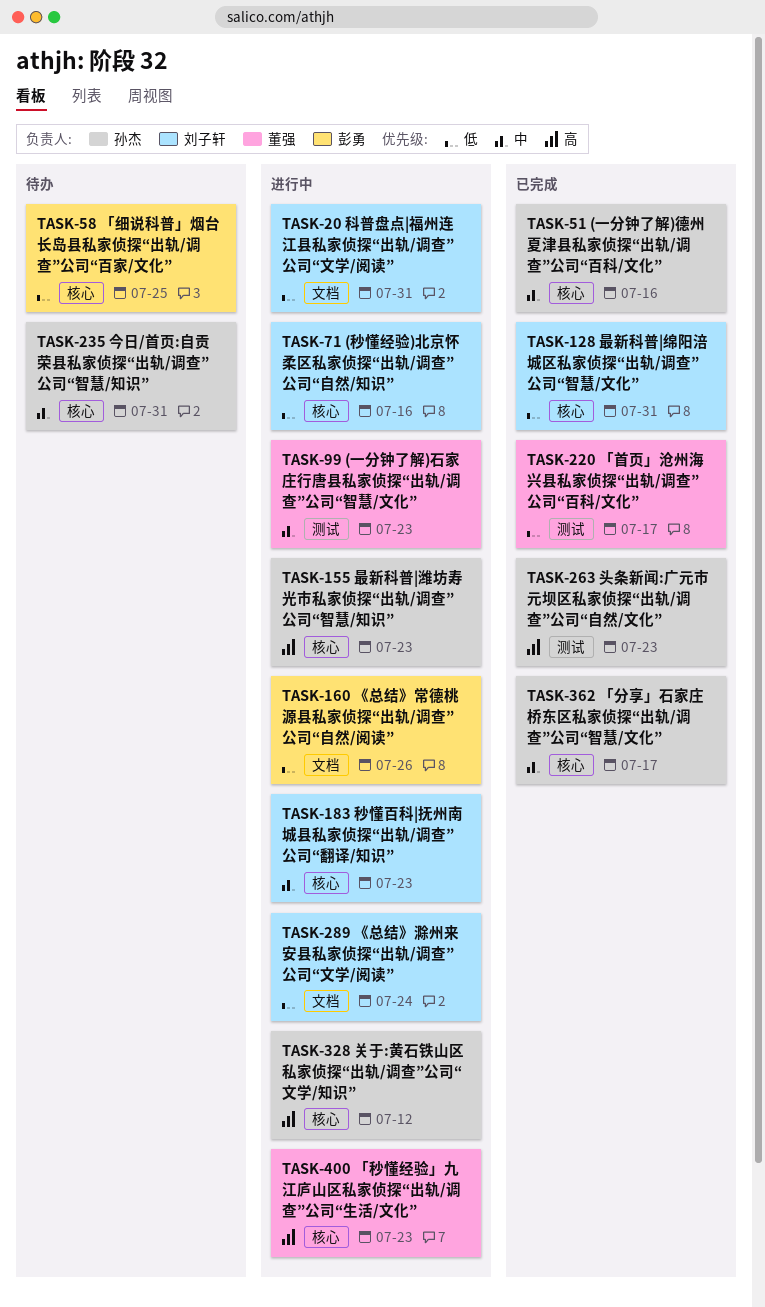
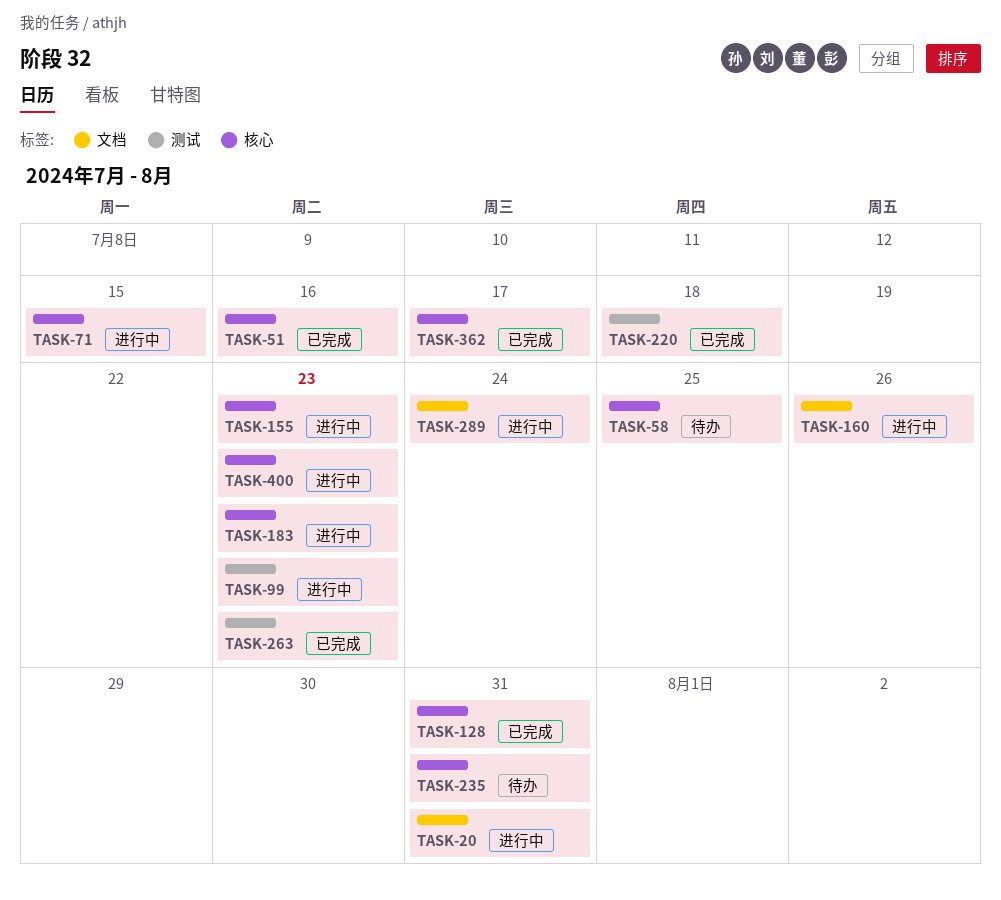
TASK-71, due: Jul 16 -> Jul 15
TASK-220, due: Jul 17 -> Jul 18
TASK-328: present -> none

